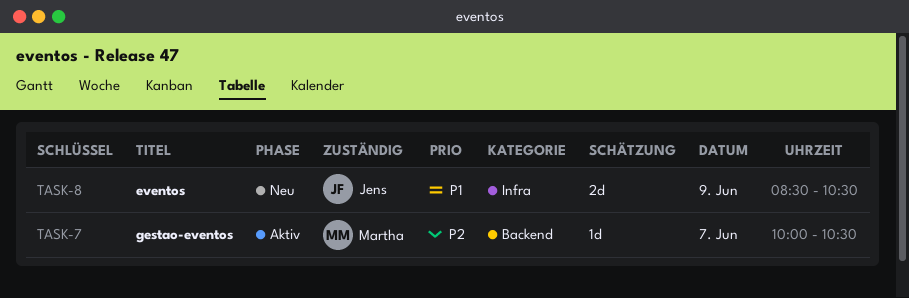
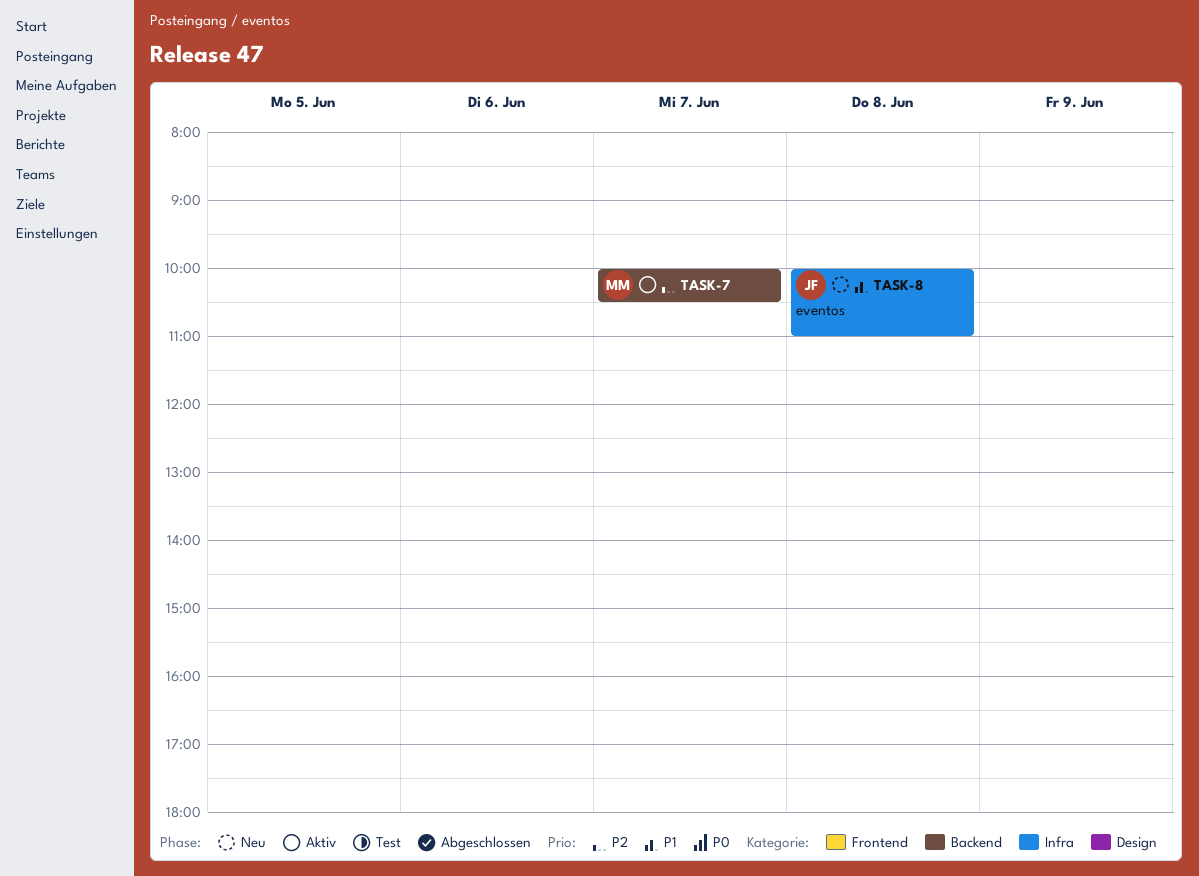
TASK-8, day: Jun 9 -> Jun 8
TASK-8, begins: 08:30 -> 10:00
TASK-8, ends: 10:30 -> 11:00

